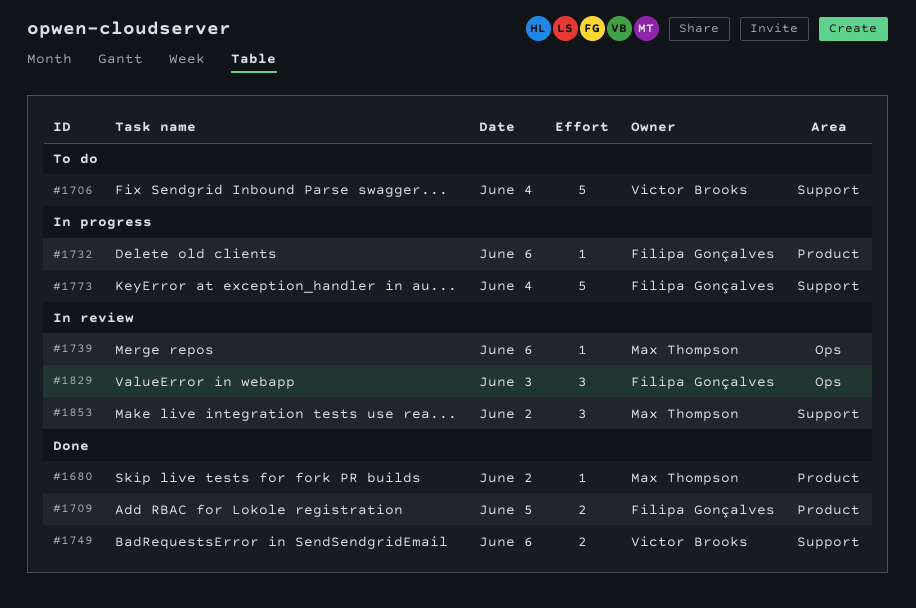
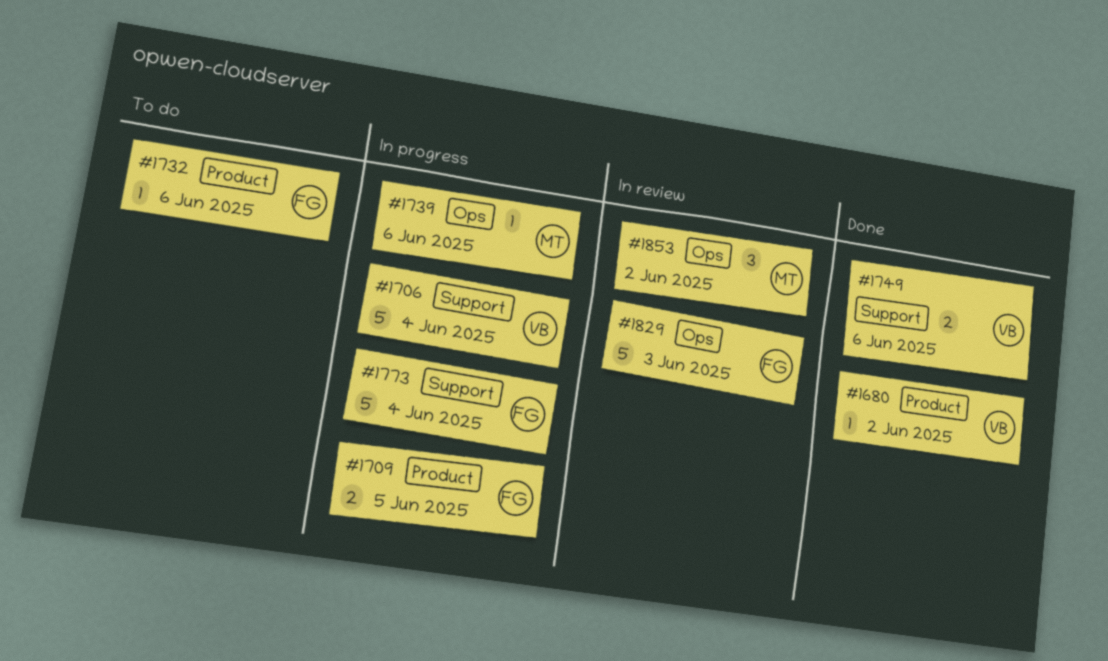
#1680, owner: Max Thompson -> Victor Brooks
#1706, status: To do -> In progress
#1709, status: Done -> In progress
#1732, status: In progress -> To do
#1739, status: In review -> In progress
#1829, estimate: 3 -> 5
#1853, label: Support -> Ops

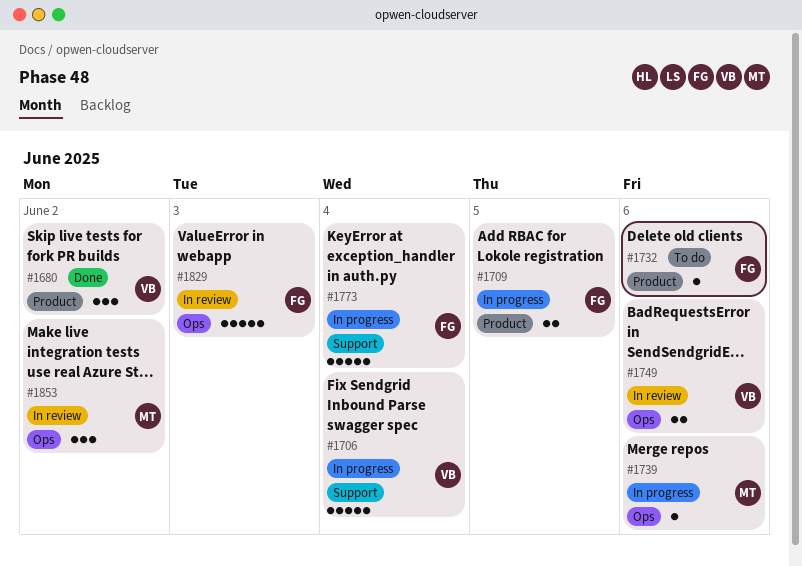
#1680, estimate: 1 -> 3
#1749, status: Done -> In review
#1749, label: Support -> Ops

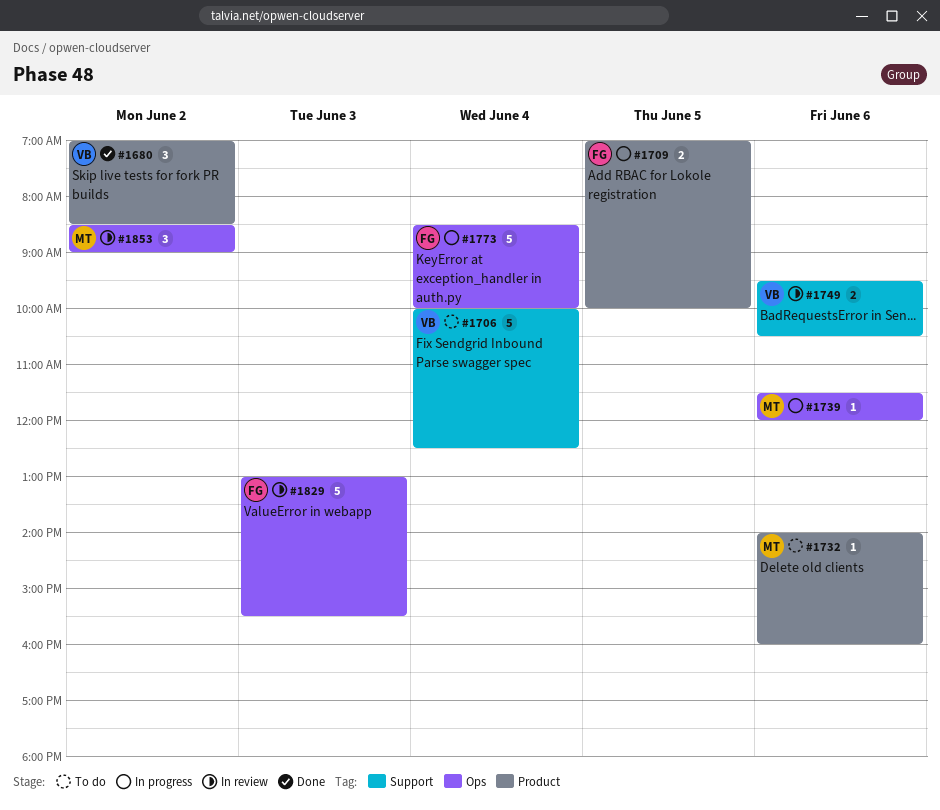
#1706, status: In progress -> To do
#1732, owner: FG -> MT
#1749, label: Ops -> Support
#1773, label: Support -> Ops

